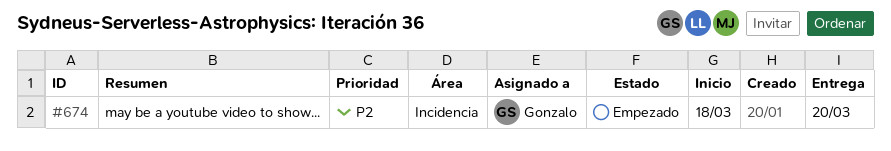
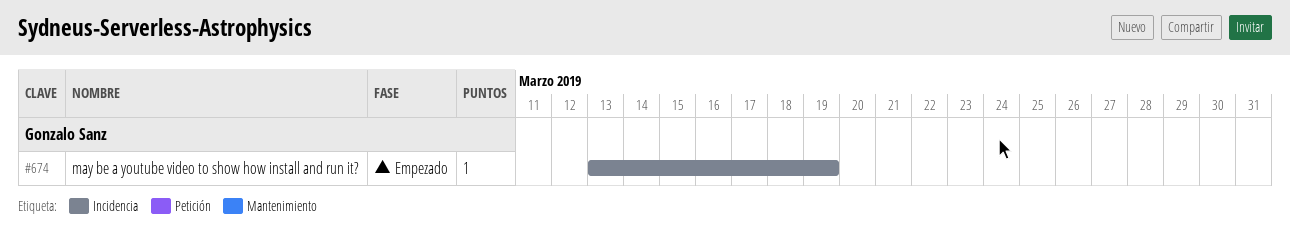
#674, start: Mar 18 -> Mar 13
#674, due: Mar 20 -> Mar 19

